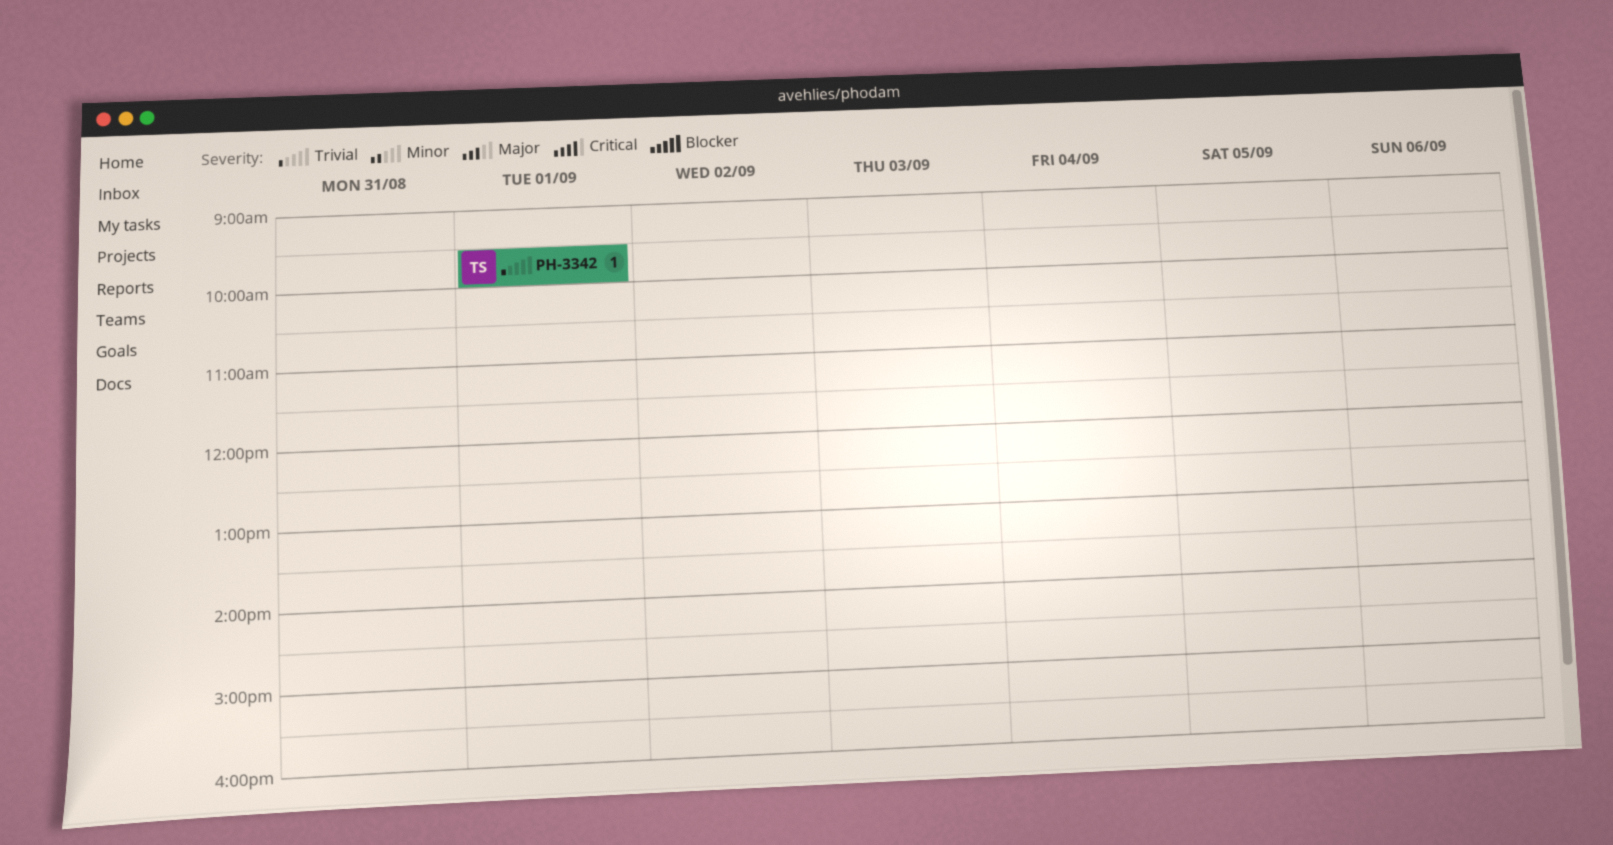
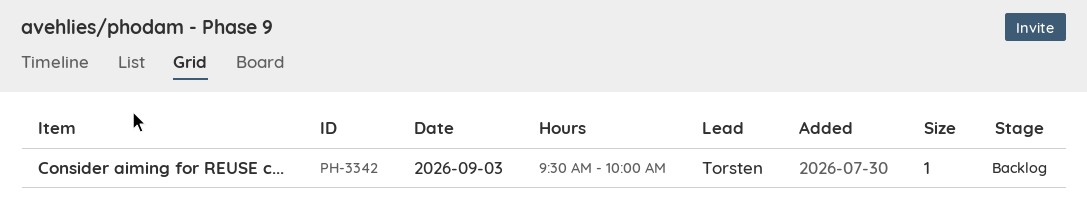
PH-3342, day: Sep 1 -> Sep 3

